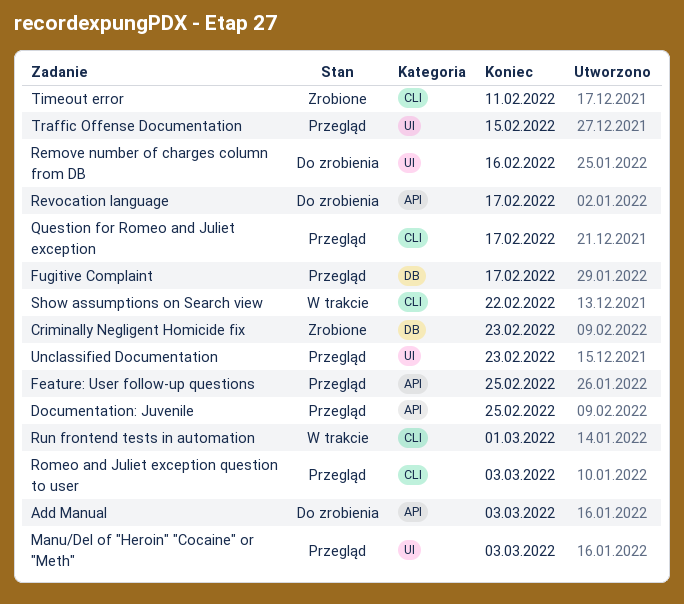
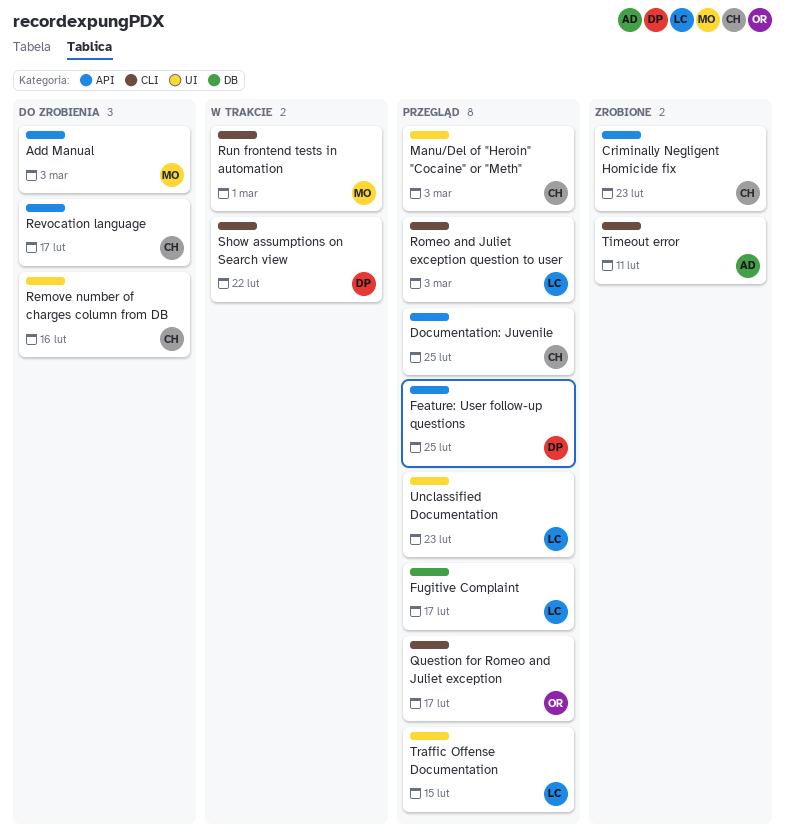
Criminally Negligent Homicide fix, label: DB -> API

